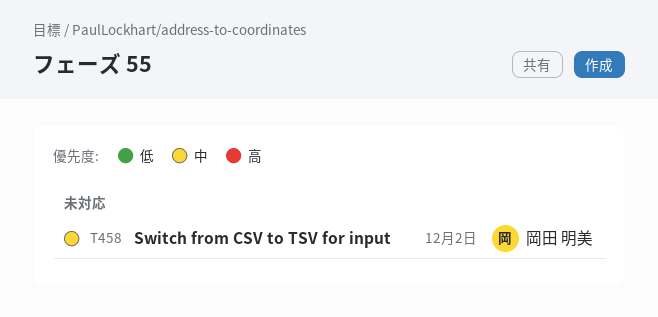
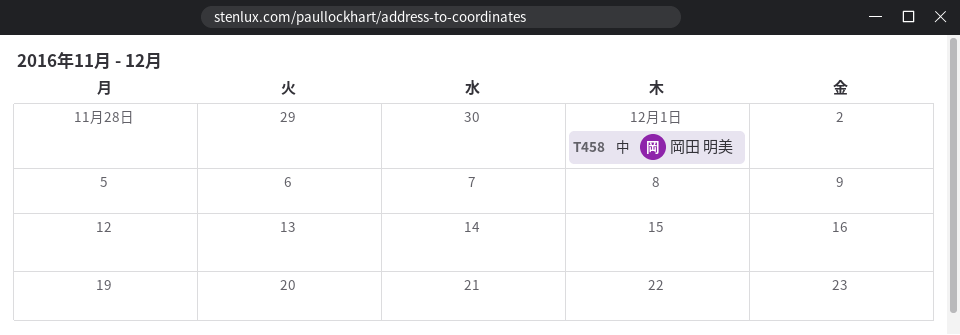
T458, due: Dec 2 -> Dec 1

